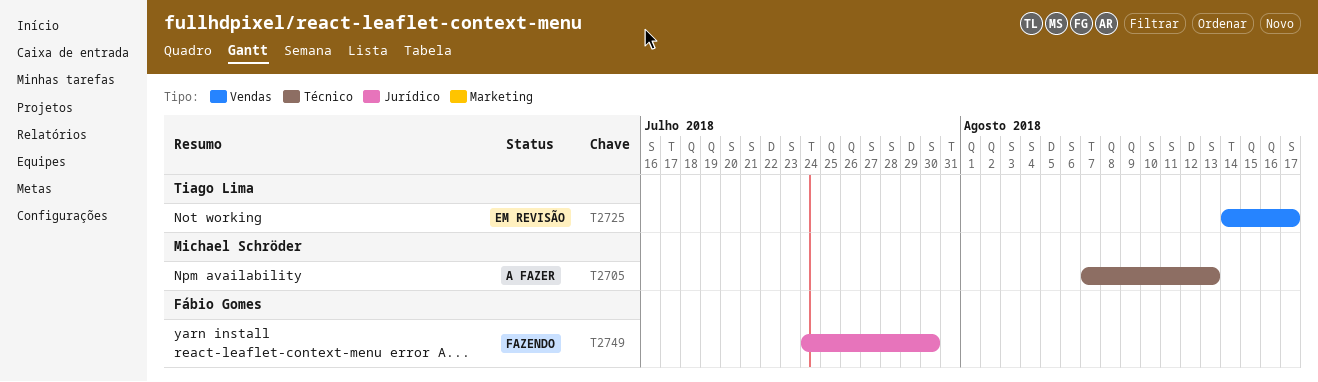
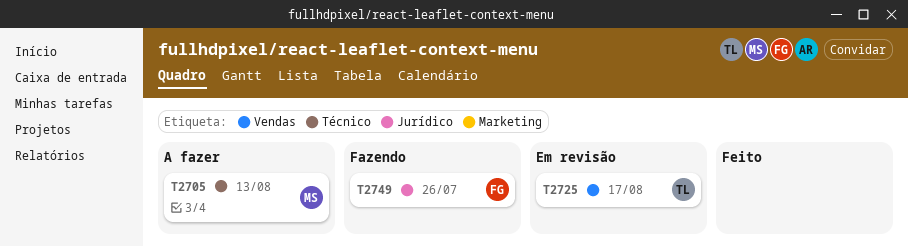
T2749, due: Jul 30 -> Jul 26

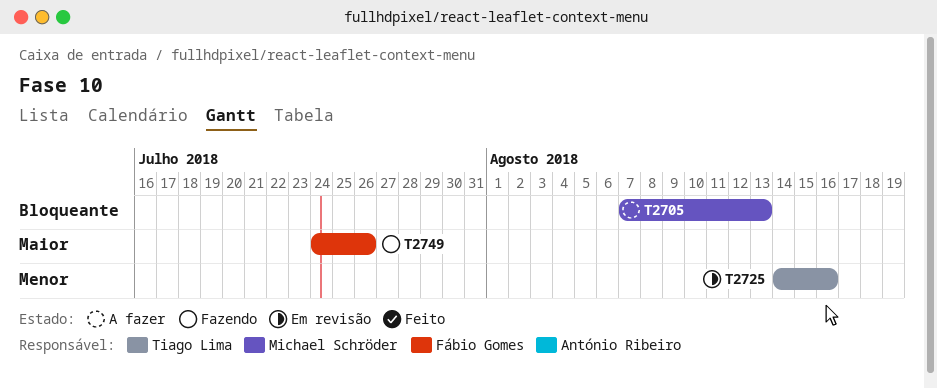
T2725, due: Aug 17 -> Aug 16

